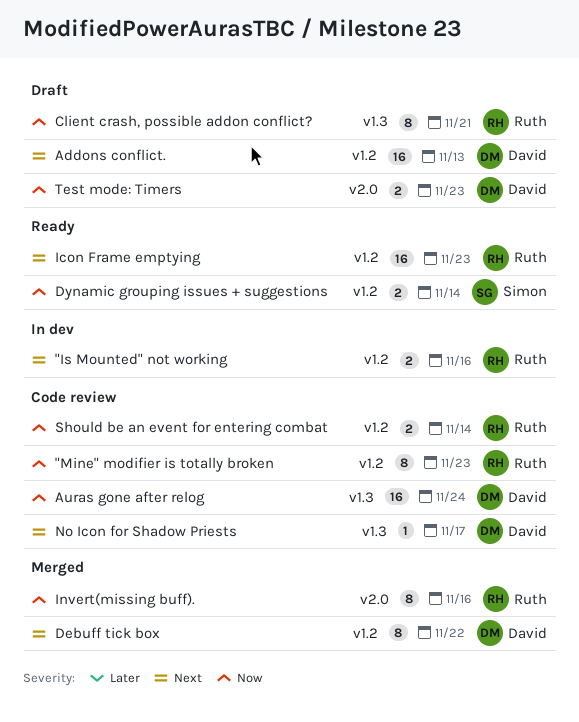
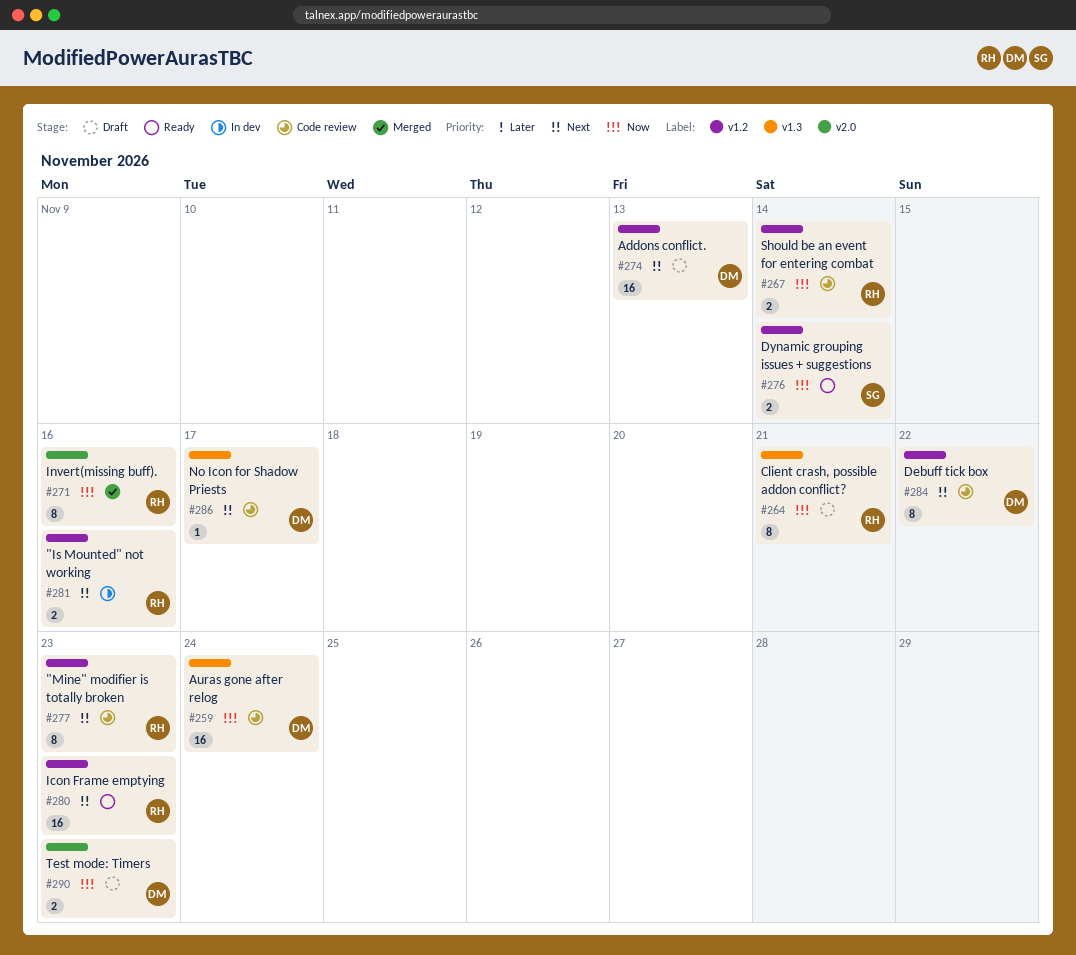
"Mine" modifier is totally broken, priority: Now -> Next
Debuff tick box, status: Merged -> Code review

